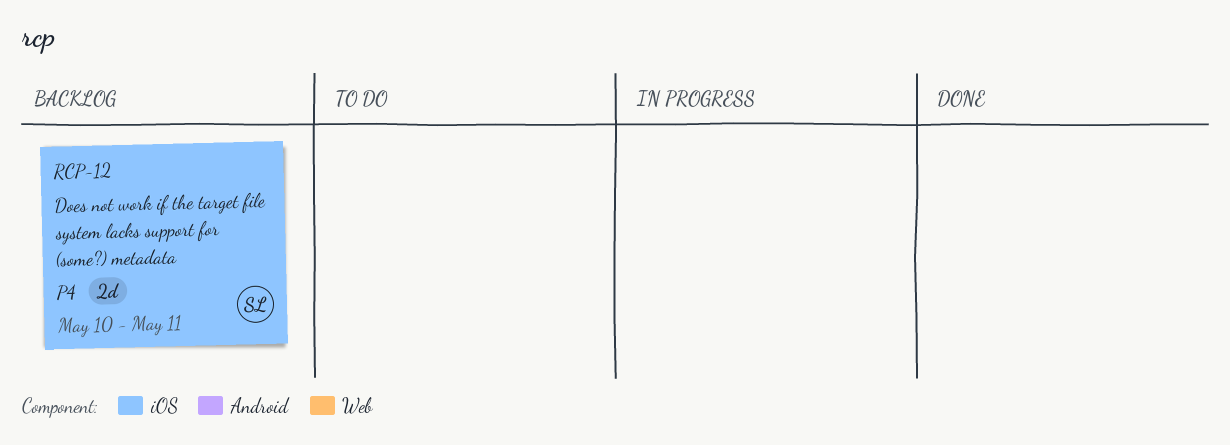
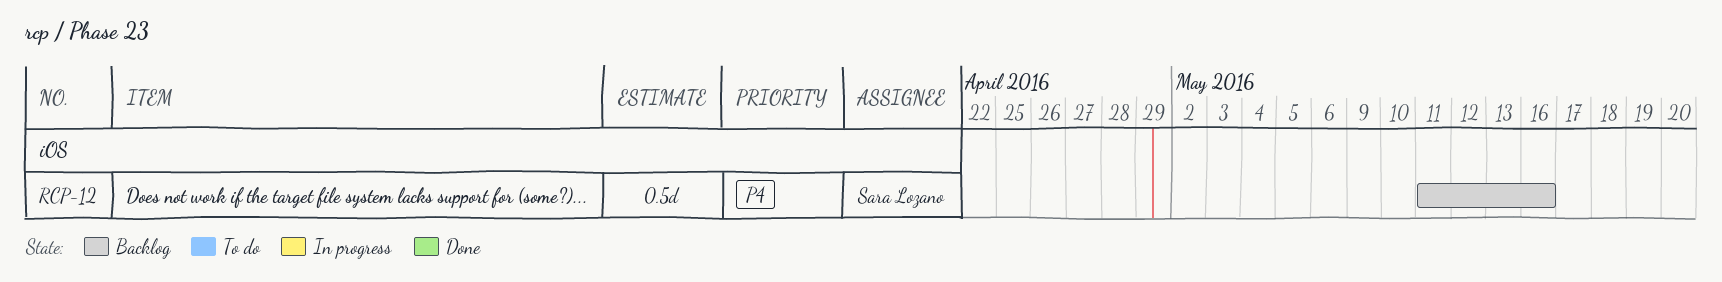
RCP-12, estimate: 2d -> 0.5d
RCP-12, start: May 10 -> May 11
RCP-12, due: May 11 -> May 16

